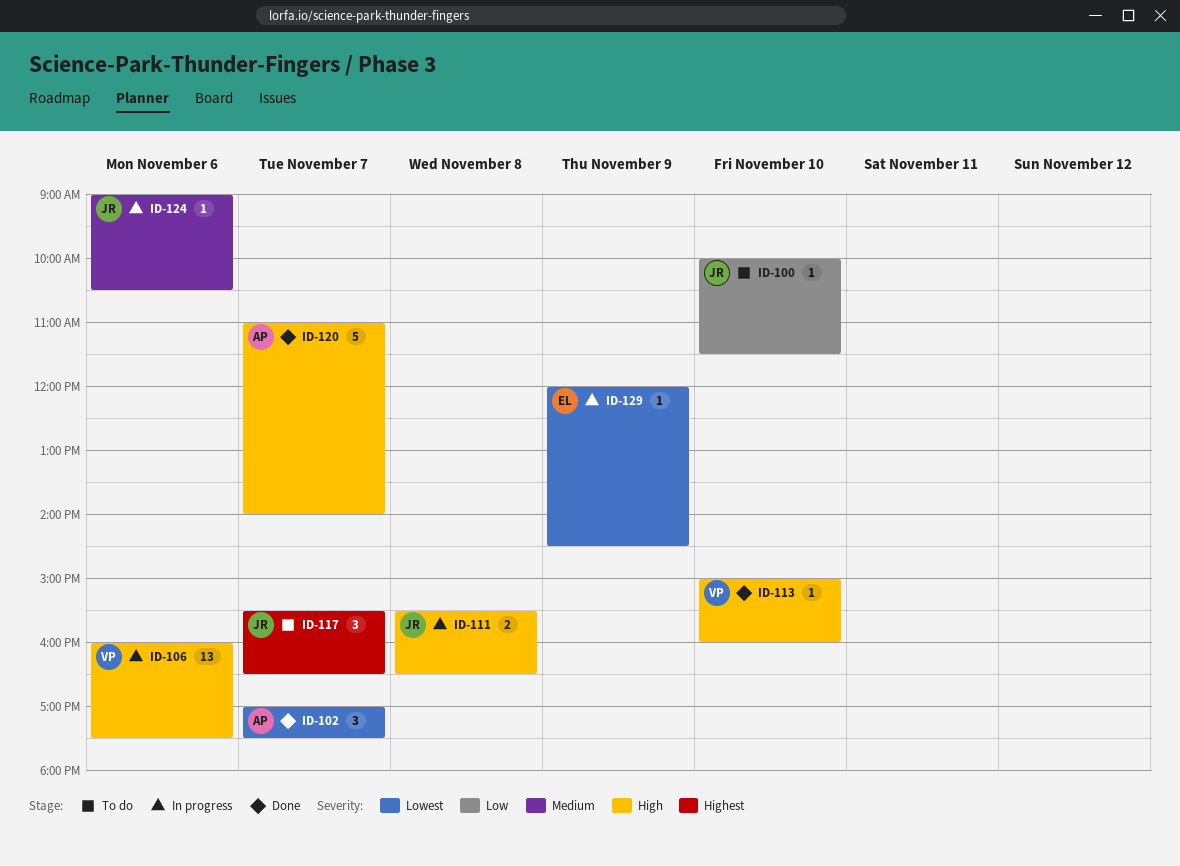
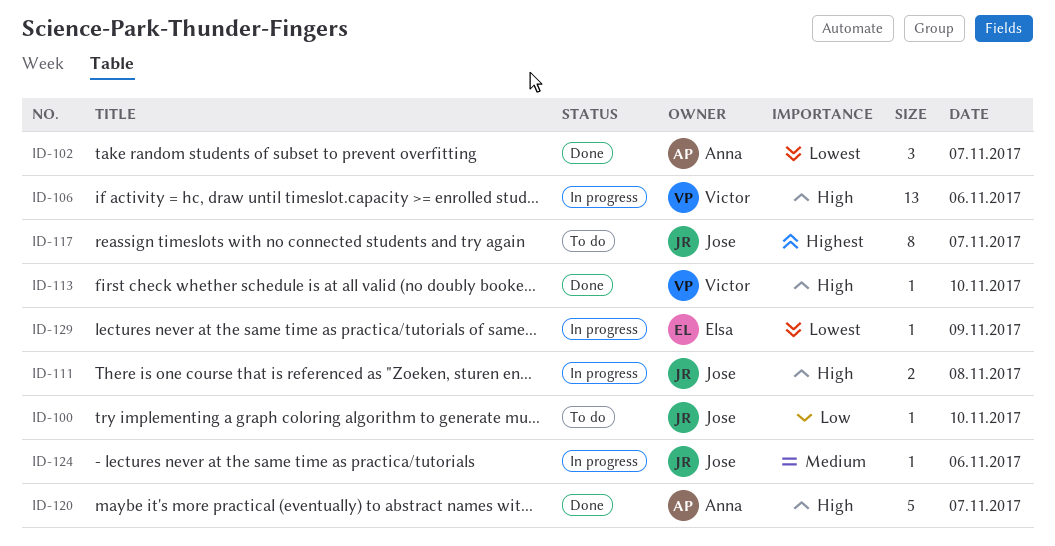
ID-117, estimate: 3 -> 8

